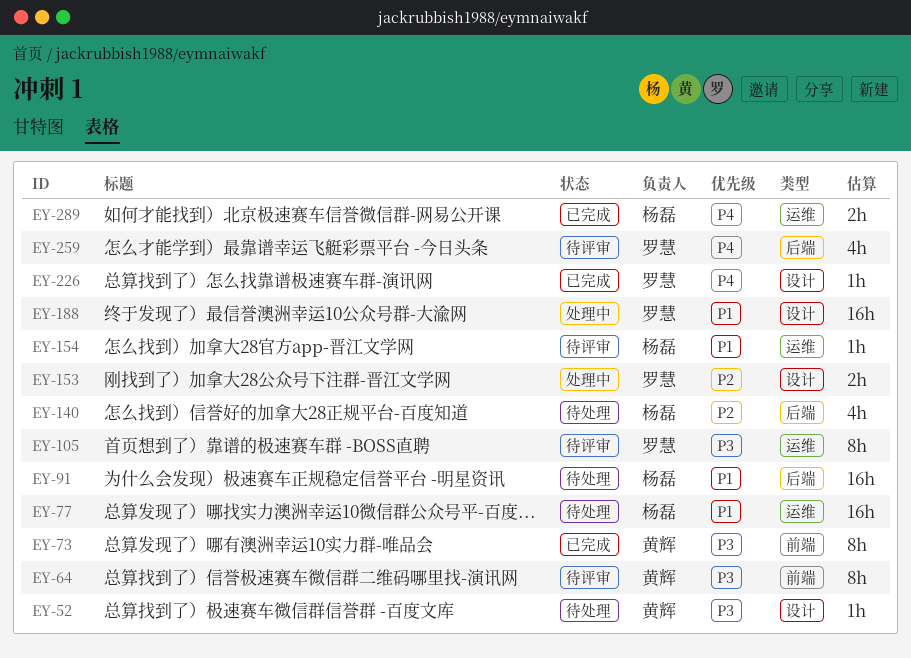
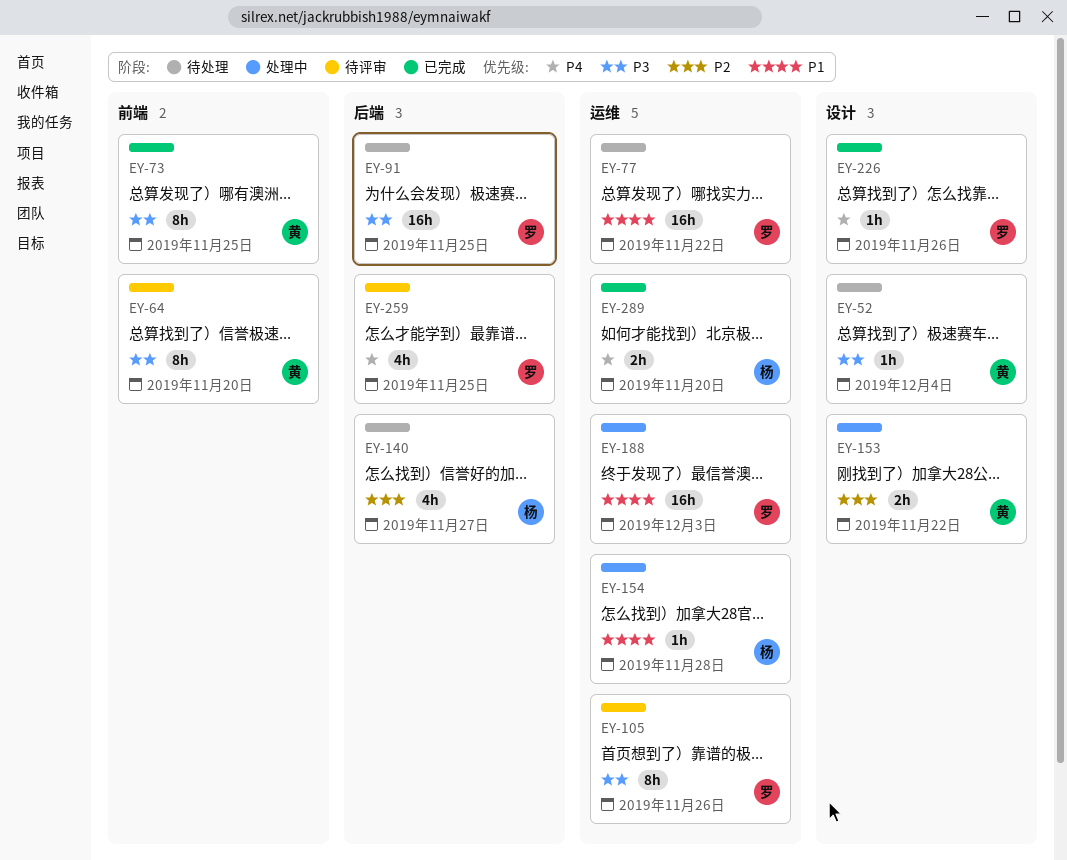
EY-77, owner: 杨磊 -> 罗慧
EY-91, owner: 杨磊 -> 罗慧
EY-91, priority: P1 -> P3
EY-153, owner: 罗慧 -> 黄辉
EY-154, status: 待评审 -> 处理中
EY-188, label: 设计 -> 运维

